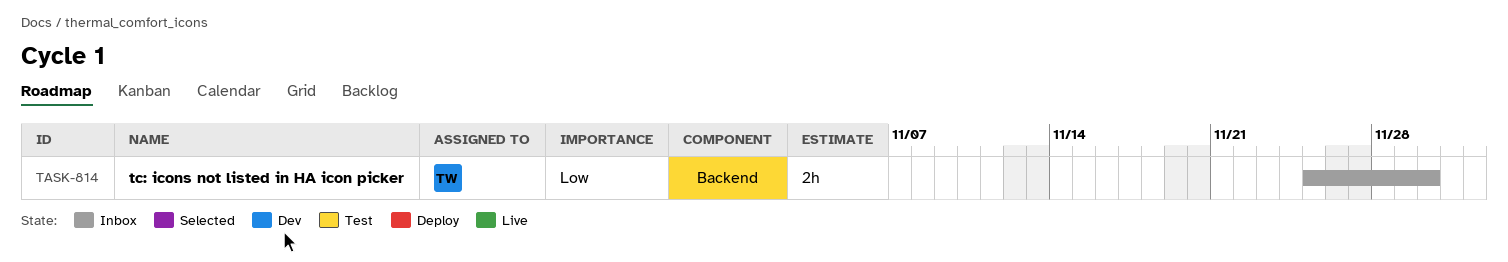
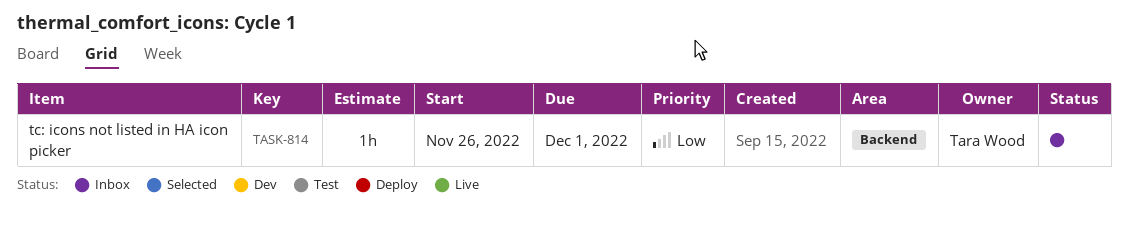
TASK-814, estimate: 2h -> 1h
TASK-814, start: Nov 25 -> Nov 26
TASK-814, due: Nov 30 -> Dec 1

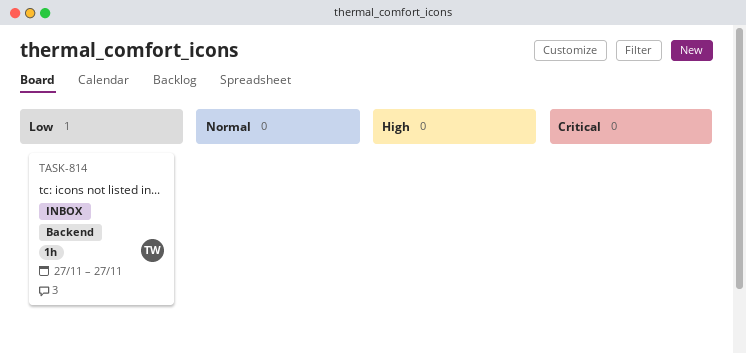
TASK-814, start: Nov 26 -> Nov 27
TASK-814, due: Dec 1 -> Nov 27

